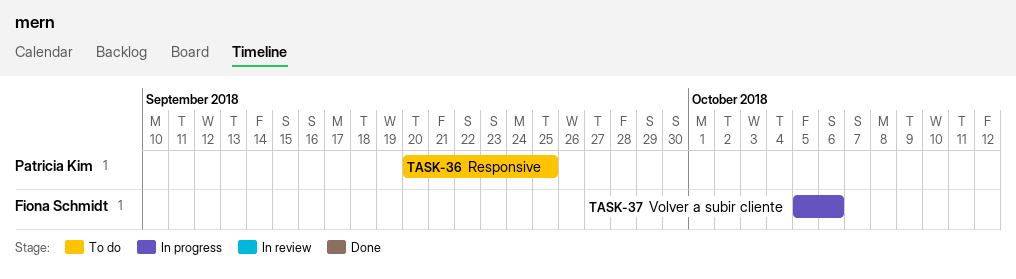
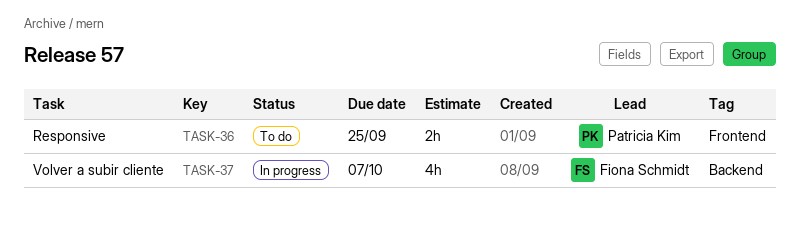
TASK-37, due: Oct 6 -> Oct 7

